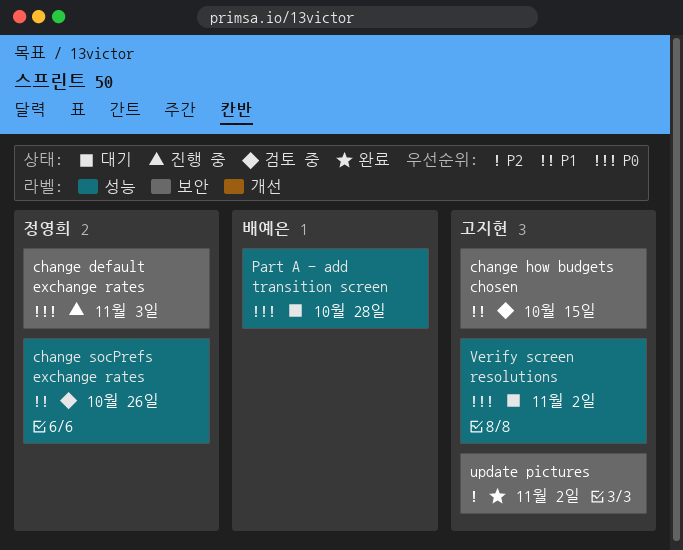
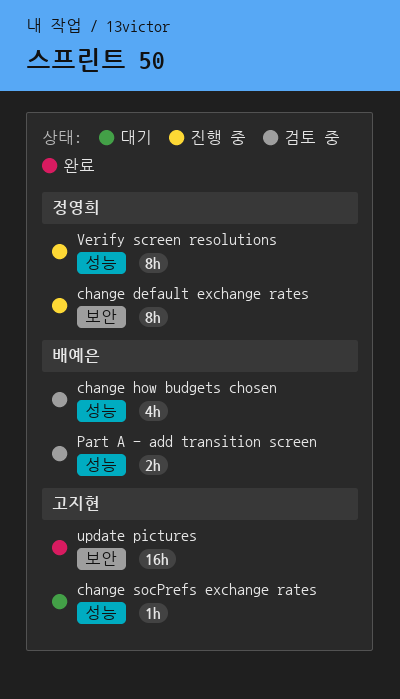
change how budgets chosen, owner: 고지현 -> 배예은
change how budgets chosen, label: 보안 -> 성능
change socPrefs exchange rates, status: 검토 중 -> 대기
change socPrefs exchange rates, owner: 정영희 -> 고지현
Part A - add transition screen, status: 대기 -> 검토 중
Verify screen resolutions, status: 대기 -> 진행 중
Verify screen resolutions, owner: 고지현 -> 정영희

